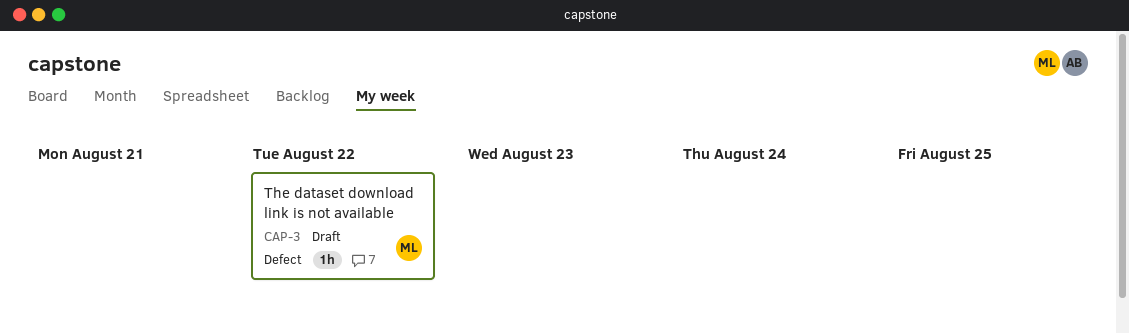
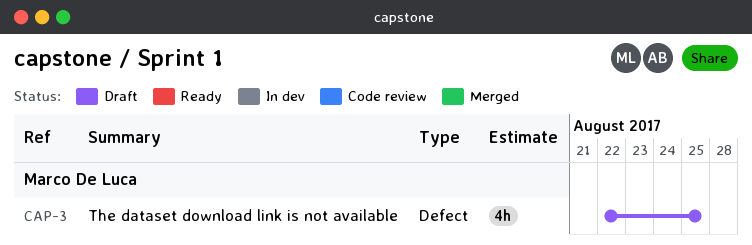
CAP-3, estimate: 1h -> 4h
CAP-3, due: Aug 22 -> Aug 25

